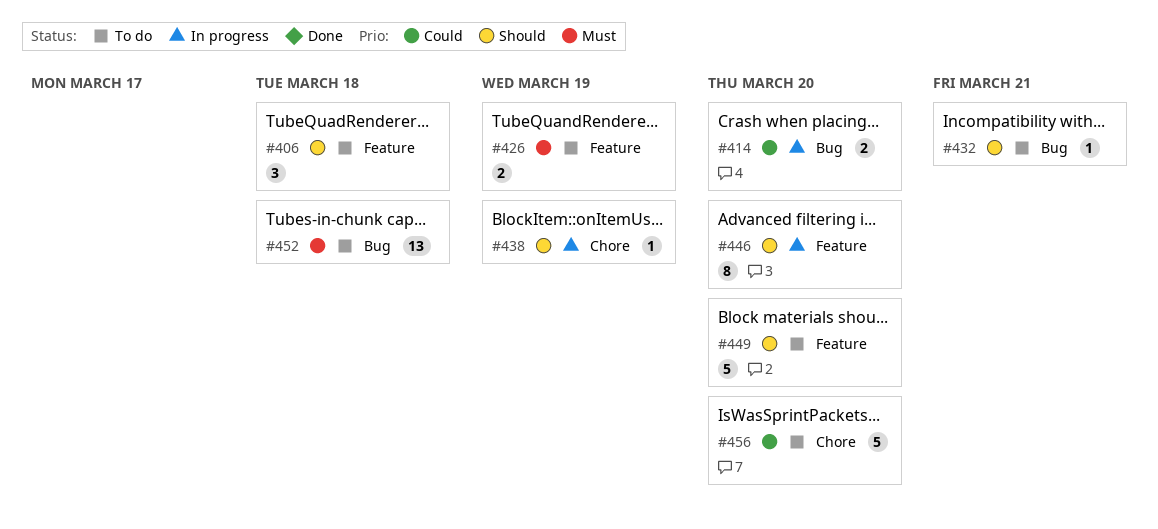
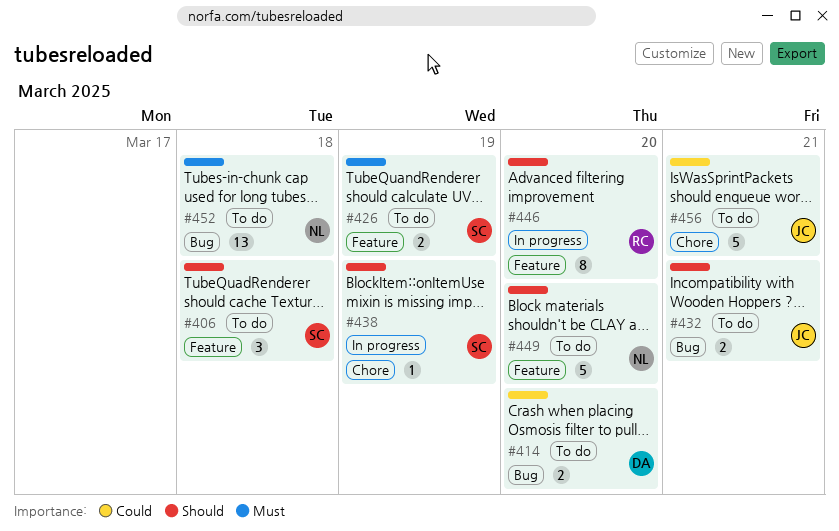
#414, status: In progress -> To do
#432, estimate: 1 -> 2
#456, due: Mar 20 -> Mar 21

